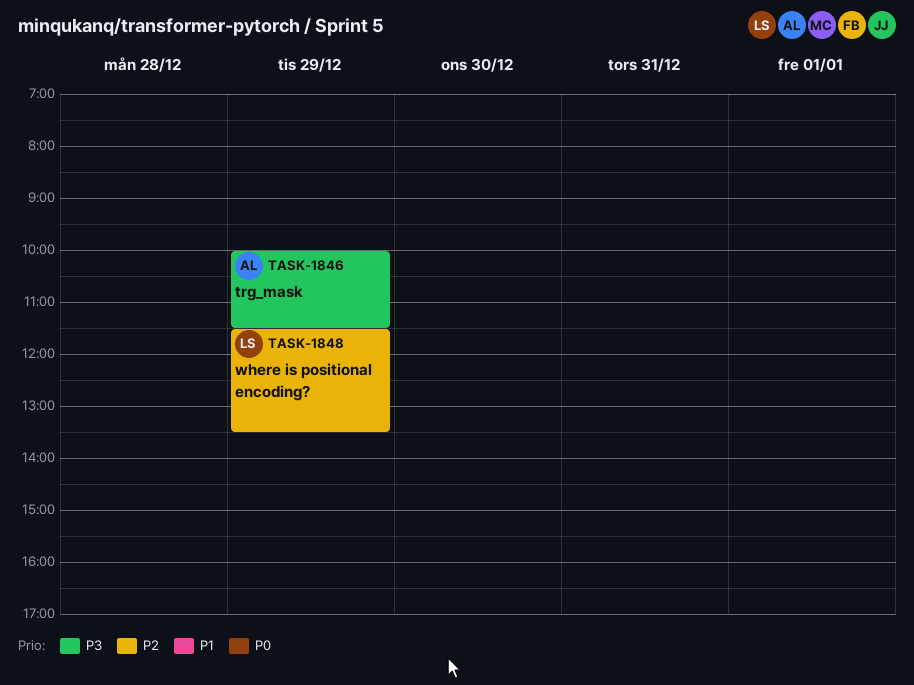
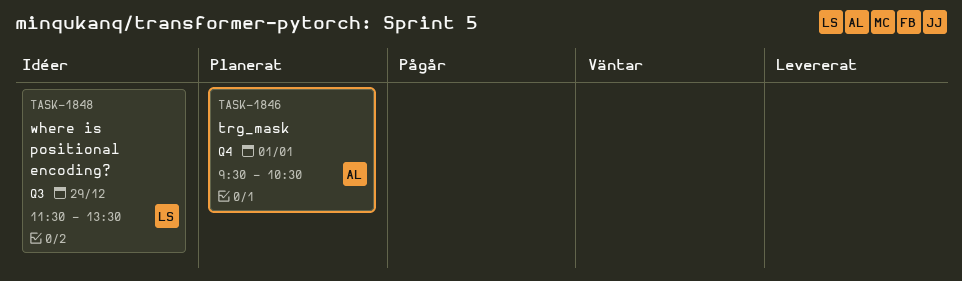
TASK-1846, day: Dec 29 -> Jan 1
TASK-1846, begins: 10:00 -> 09:30
TASK-1846, ends: 11:30 -> 10:30

